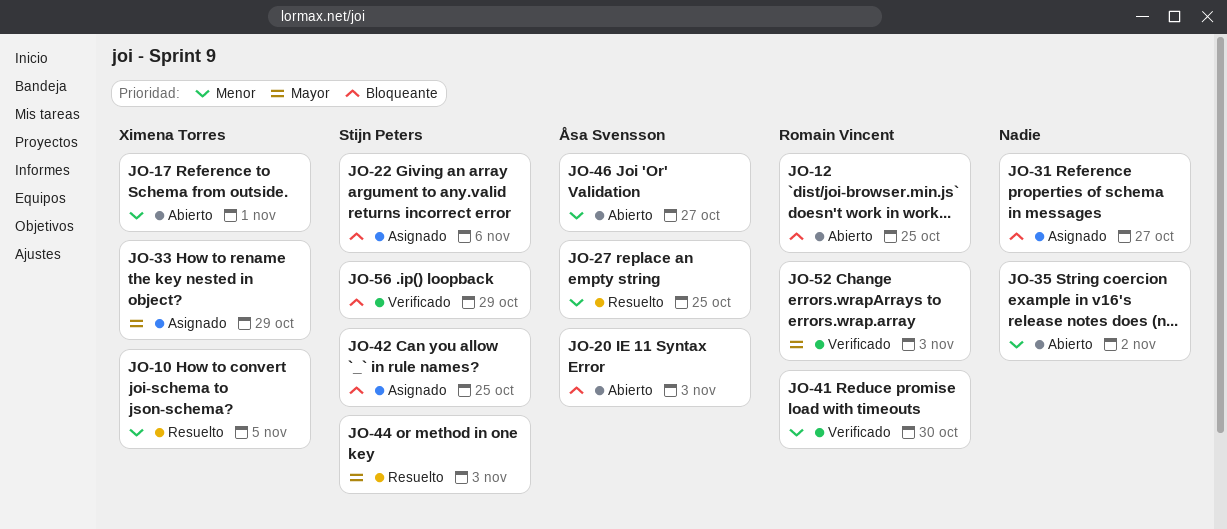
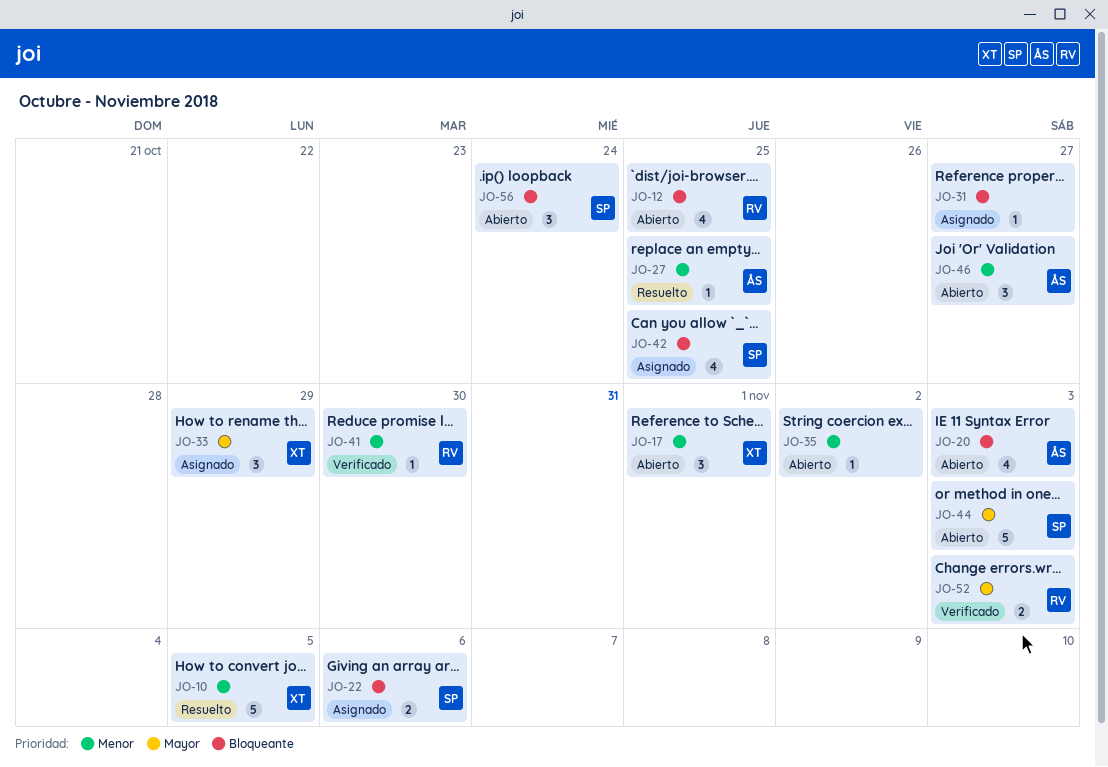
JO-44, status: Resuelto -> Abierto
JO-56, status: Verificado -> Abierto
JO-56, due: Oct 29 -> Oct 24

